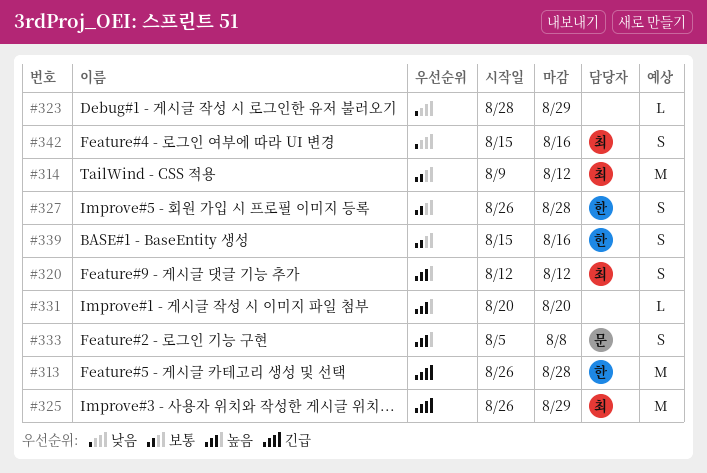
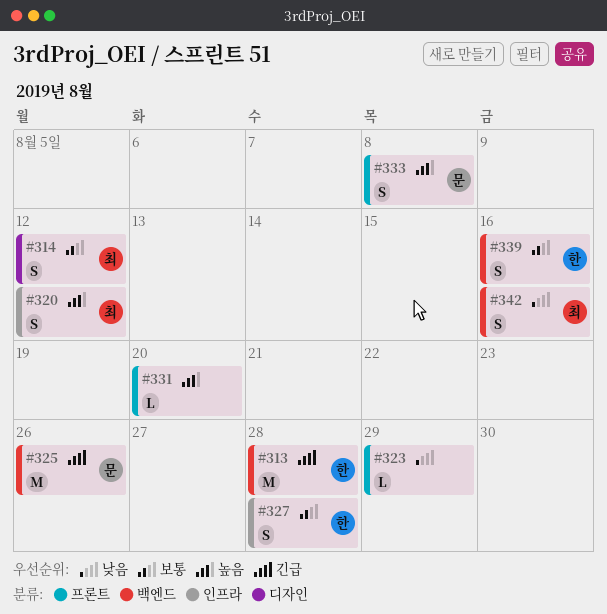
#314, estimate: M -> S
#325, owner: 최 -> 문
#325, due: Aug 29 -> Aug 26

